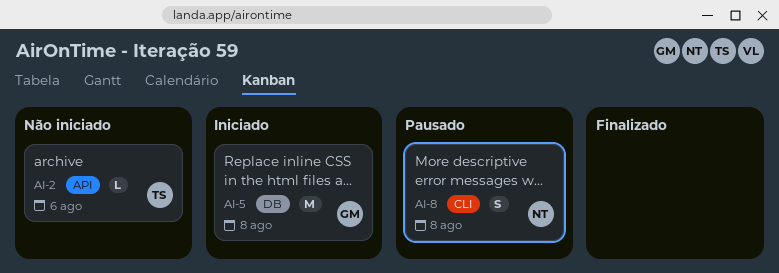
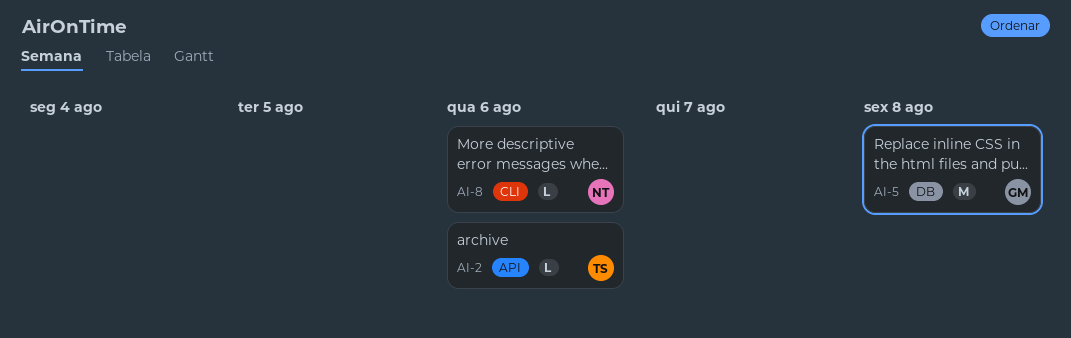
AI-8, estimate: S -> L
AI-8, due: Aug 8 -> Aug 6

